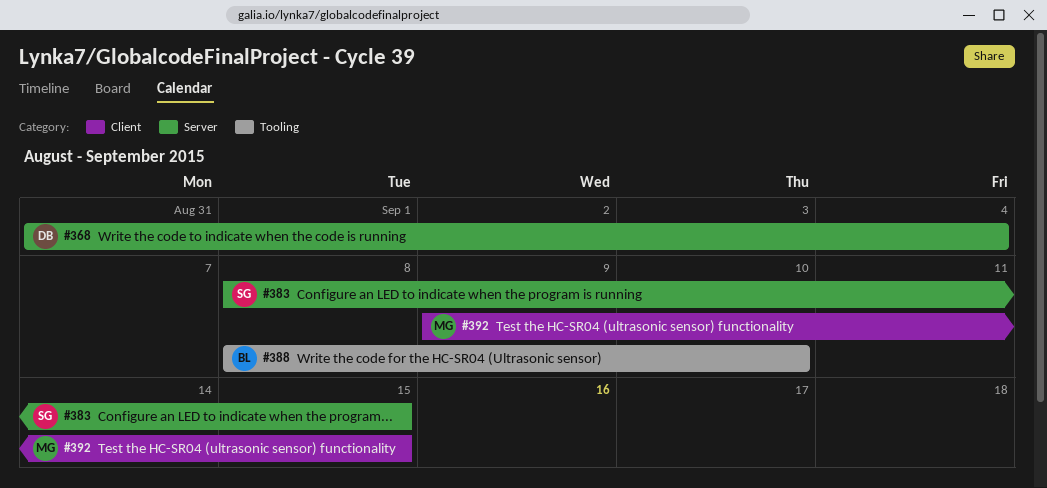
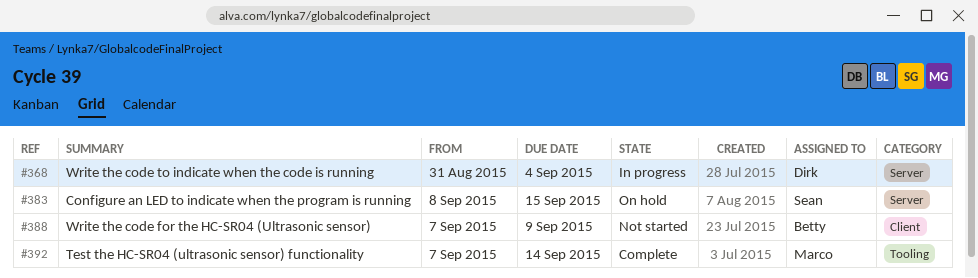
#388, label: Tooling -> Client
#388, start: Sep 8 -> Sep 7
#388, due: Sep 10 -> Sep 9
#392, label: Client -> Tooling
#392, start: Sep 9 -> Sep 7
#392, due: Sep 15 -> Sep 14

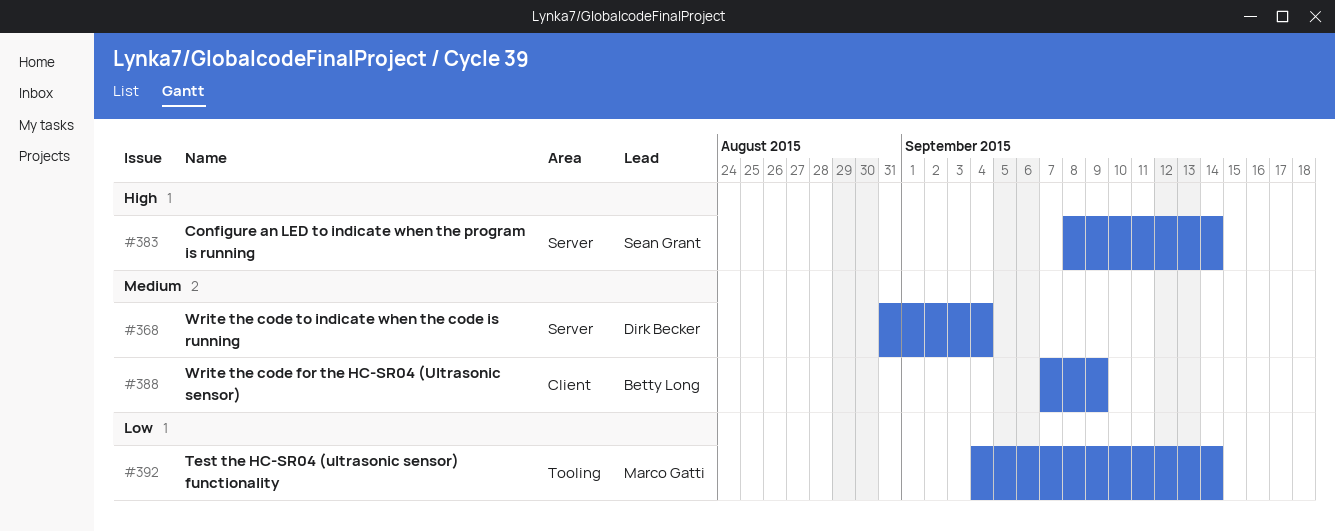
#383, due: Sep 15 -> Sep 14
#392, start: Sep 7 -> Sep 4

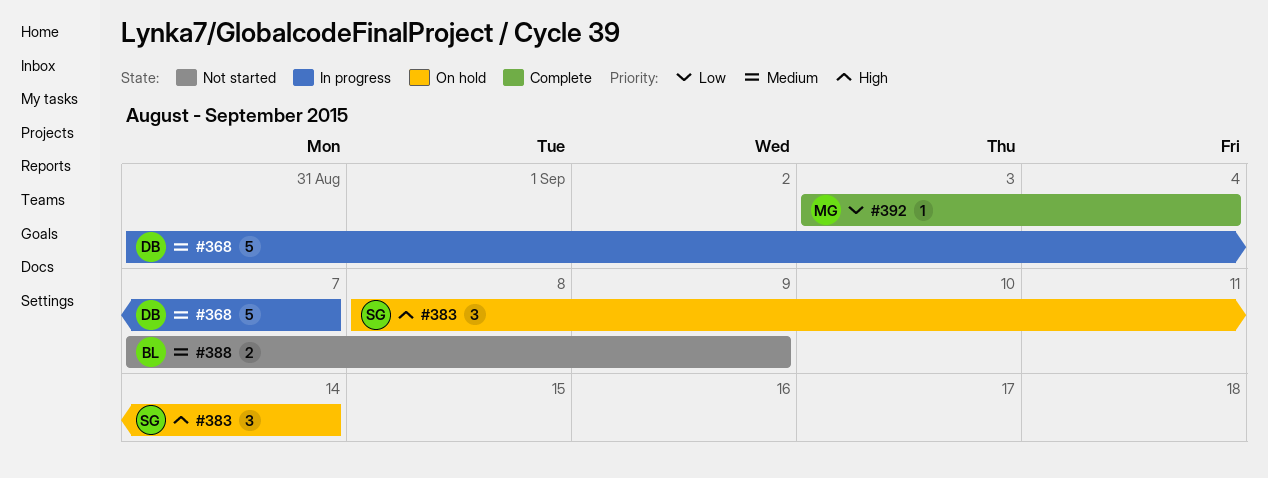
#368, due: Sep 4 -> Sep 7
#392, start: Sep 4 -> Sep 3
#392, due: Sep 14 -> Sep 4

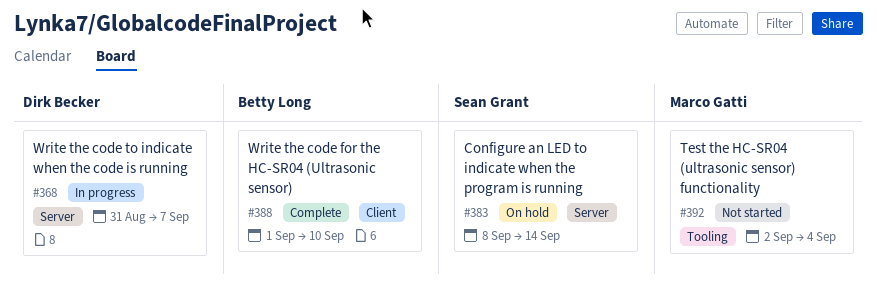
#388, status: Not started -> Complete
#388, start: Sep 7 -> Sep 1
#388, due: Sep 9 -> Sep 10
#392, status: Complete -> Not started
#392, start: Sep 3 -> Sep 2

